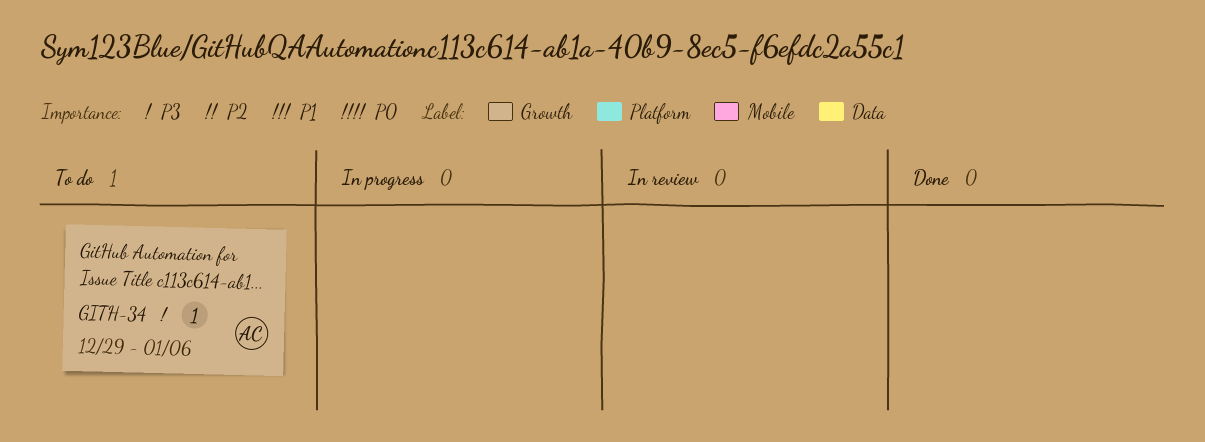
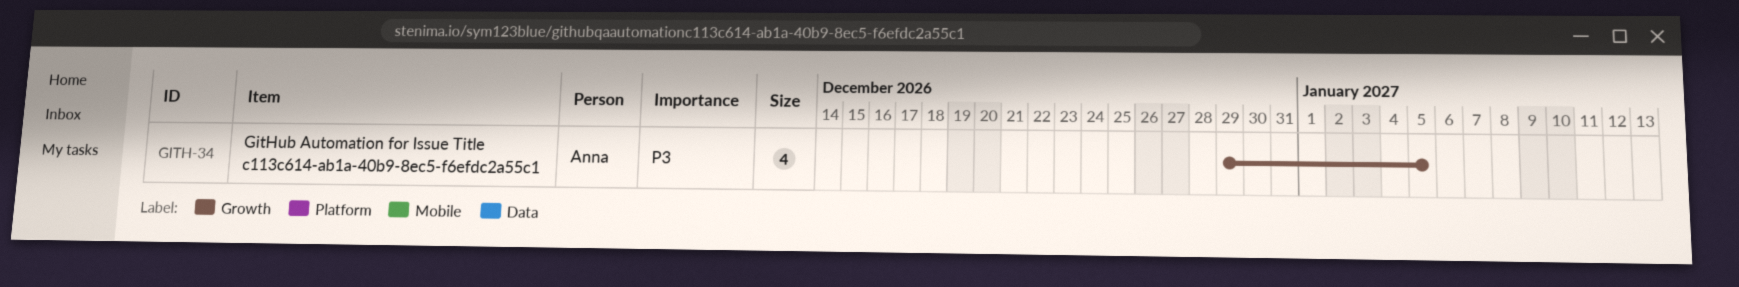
GITH-34, estimate: 1 -> 4
GITH-34, due: Jan 6 -> Jan 5

